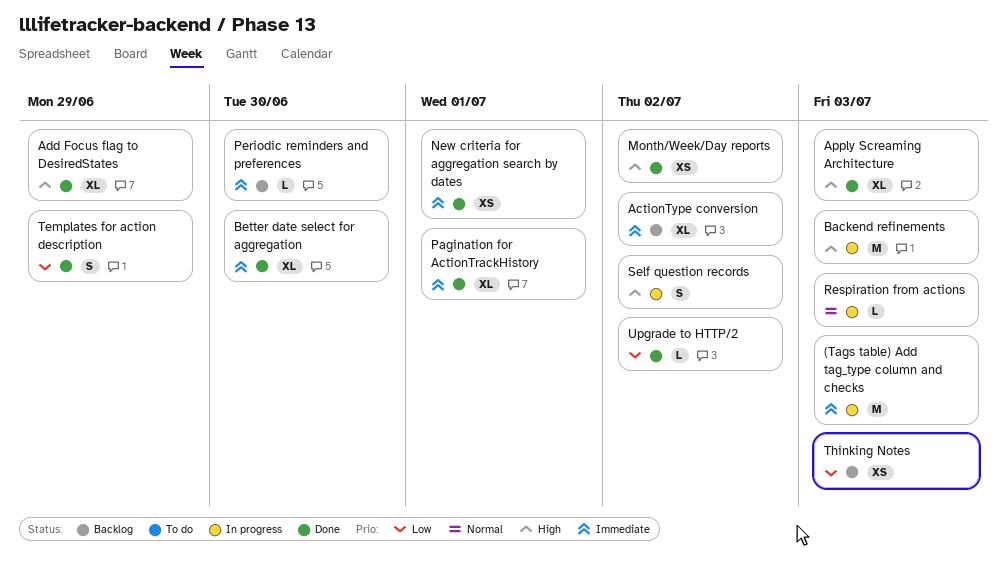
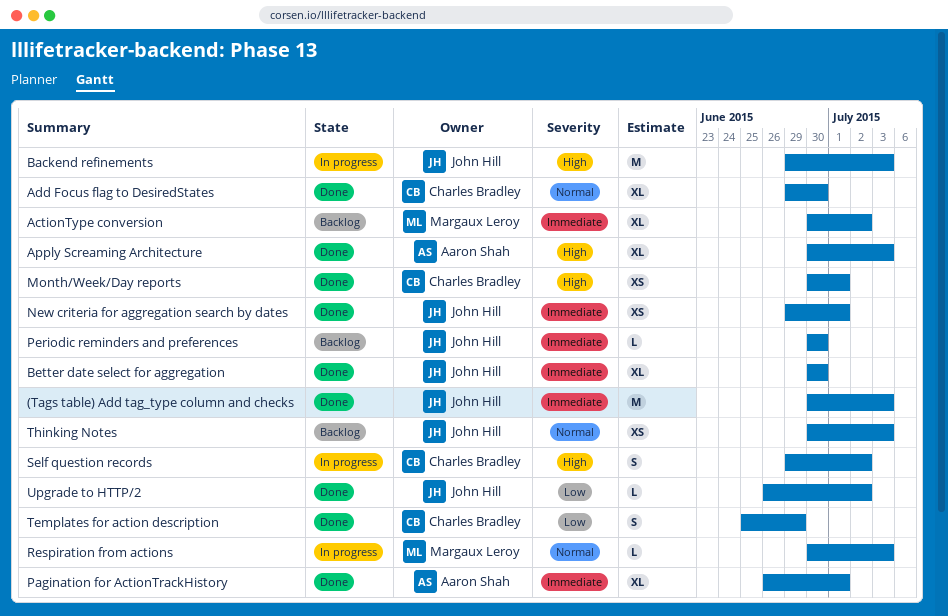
(Tags table) Add tag_type column and checks, status: In progress -> Done
Add Focus flag to DesiredStates, priority: High -> Normal
Add Focus flag to DesiredStates, due: Jun 29 -> Jun 30
Month/Week/Day reports, due: Jul 2 -> Jul 1
Thinking Notes, priority: Low -> Normal

